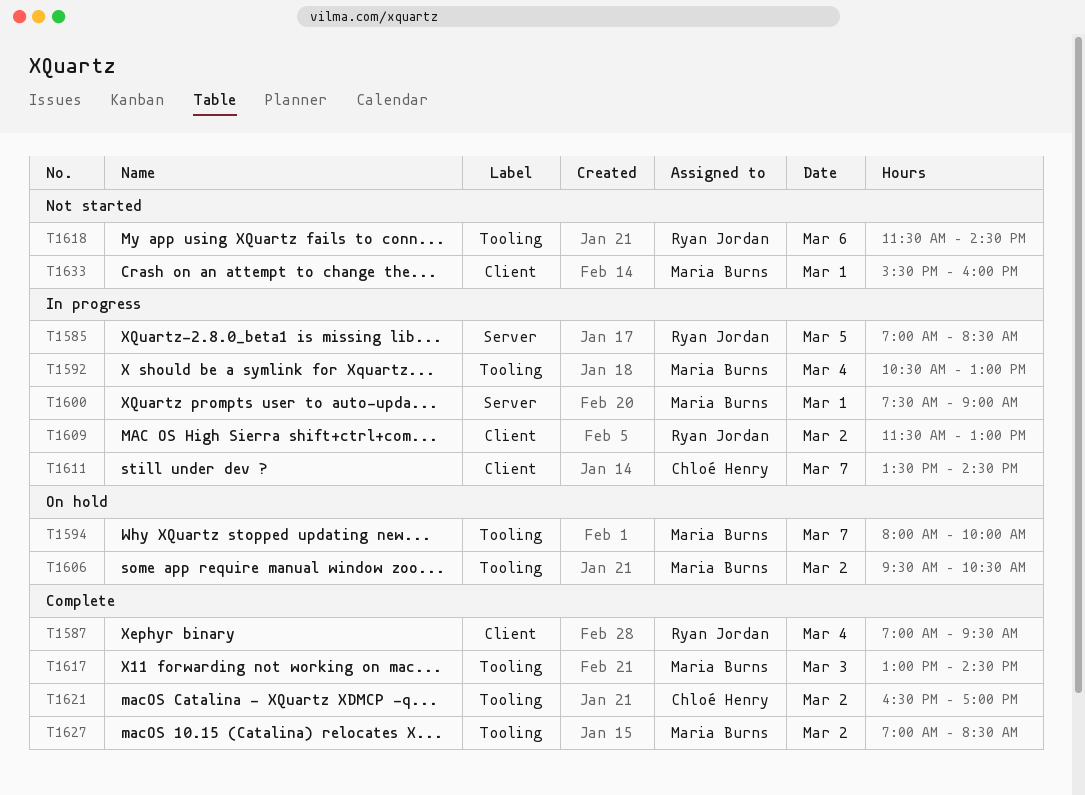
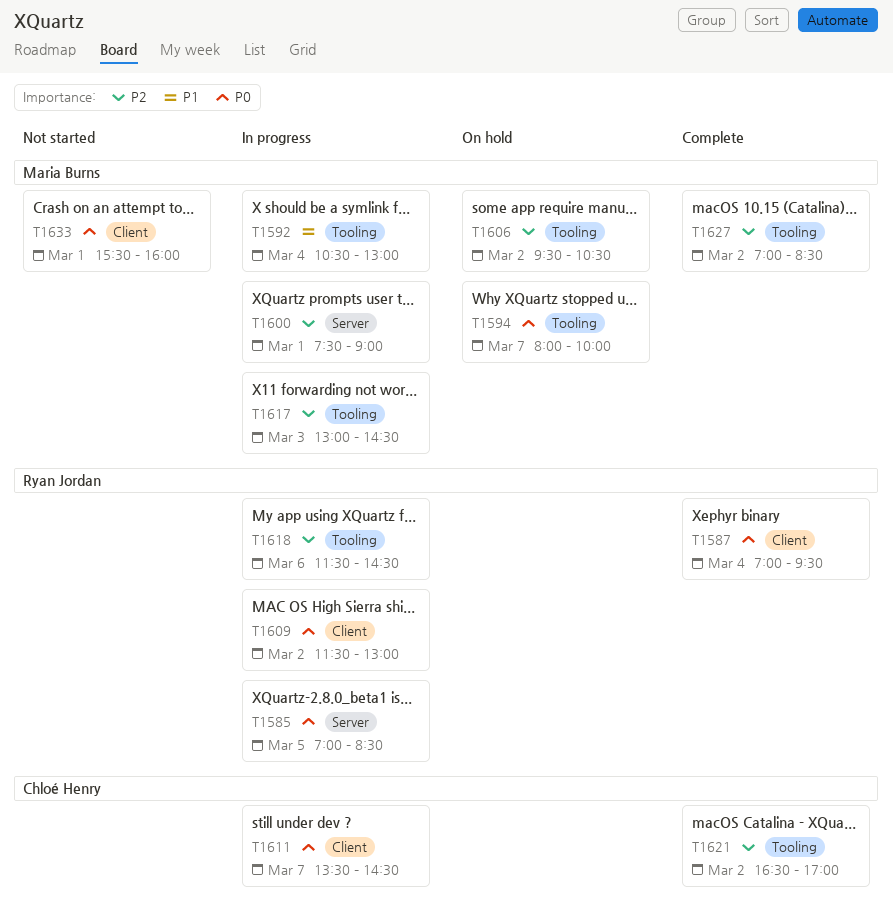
T1617, status: Complete -> In progress
T1618, status: Not started -> In progress

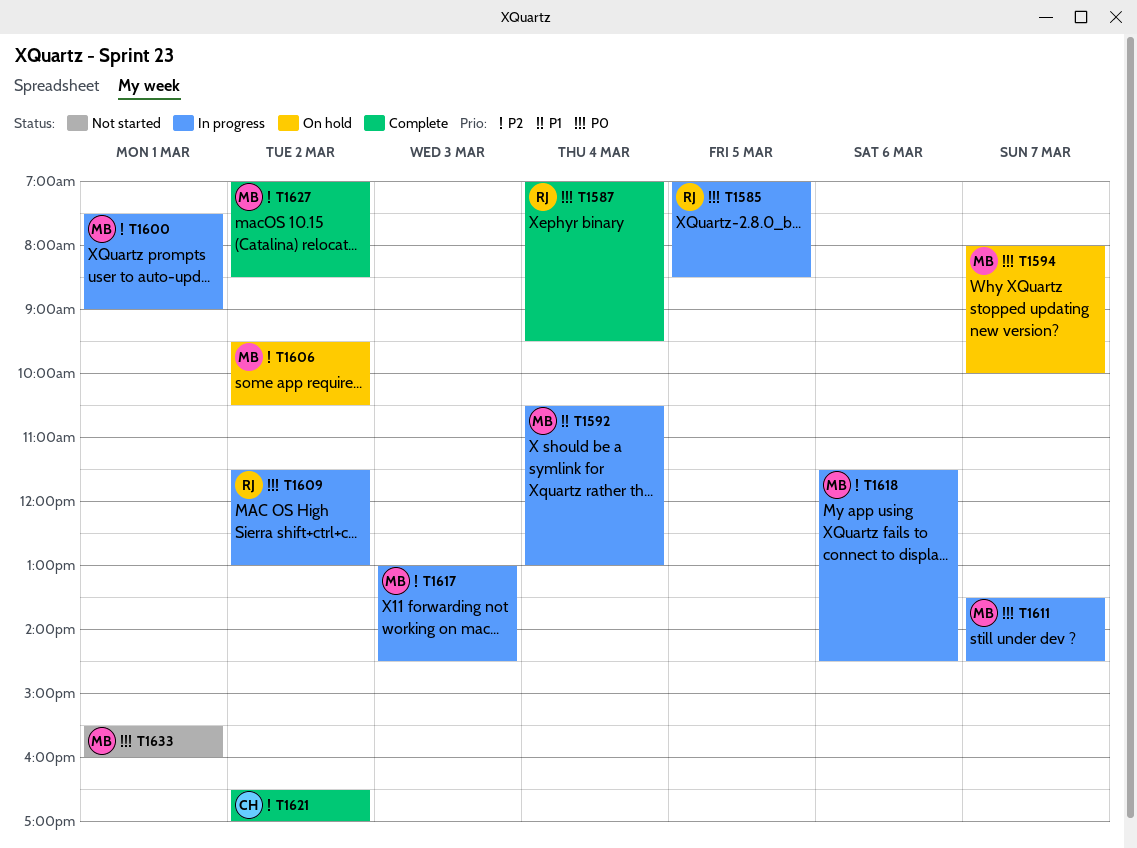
T1611, owner: Chloé Henry -> Maria Burns
T1618, owner: Ryan Jordan -> Maria Burns

